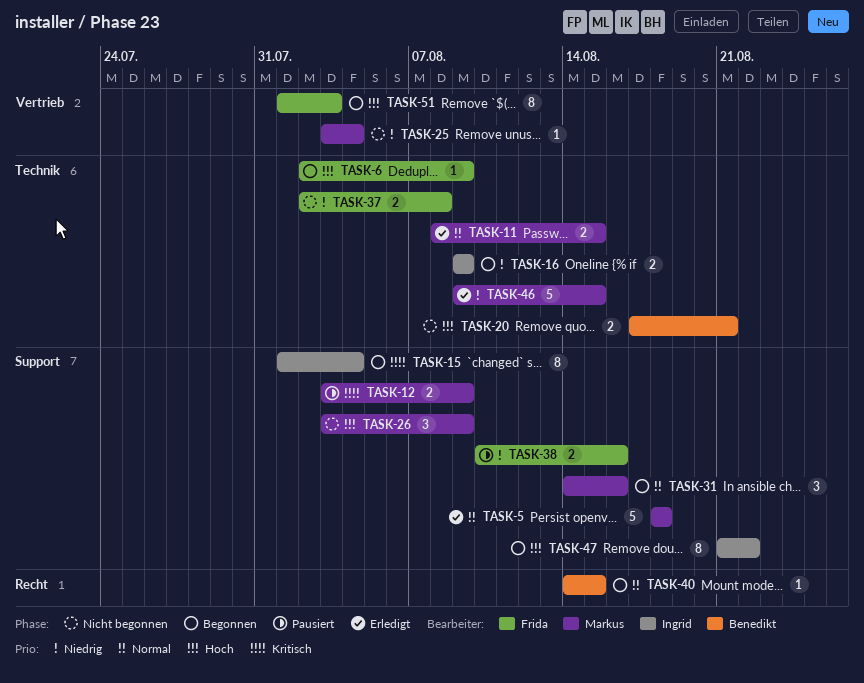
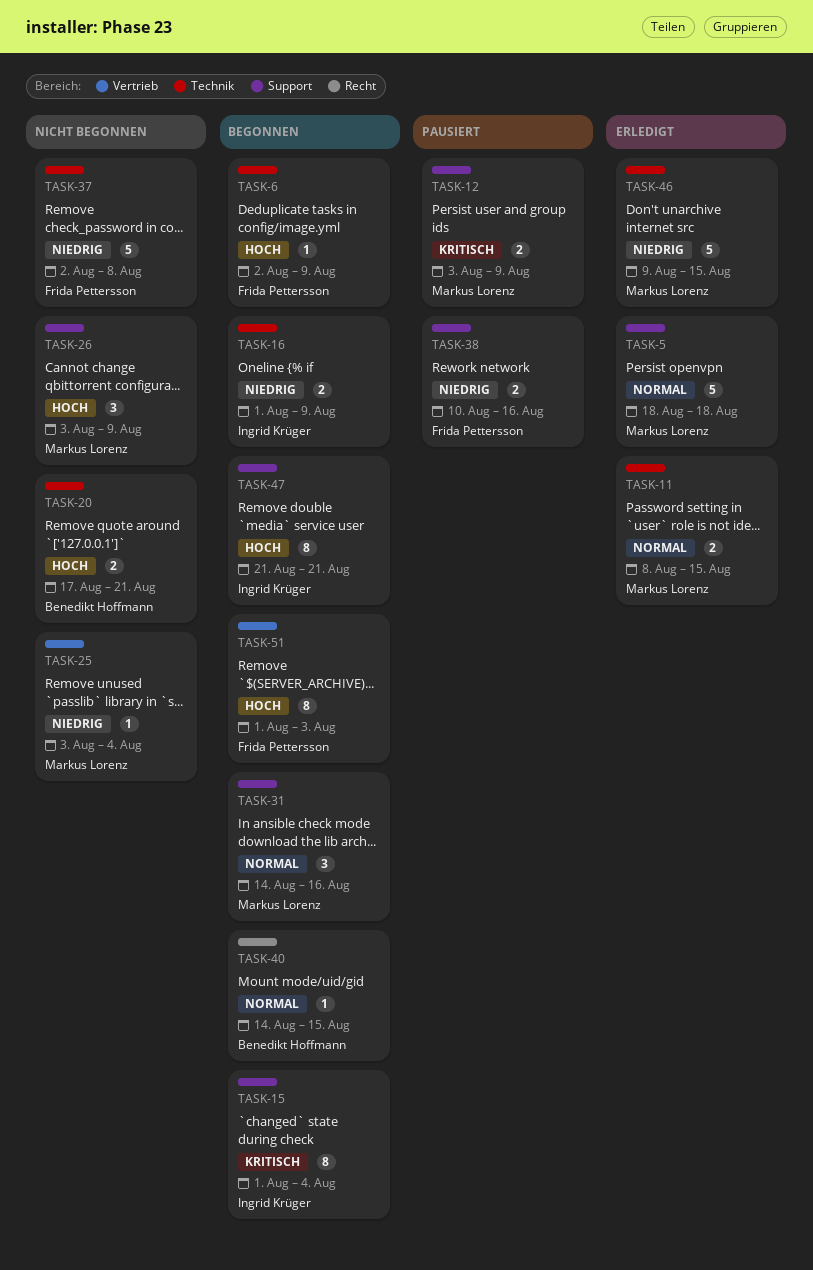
TASK-16, start: Aug 9 -> Aug 1
TASK-37, estimate: 2 -> 5
TASK-47, due: Aug 22 -> Aug 21

